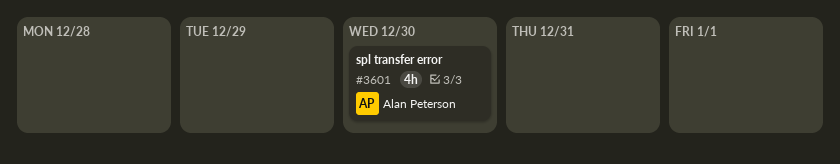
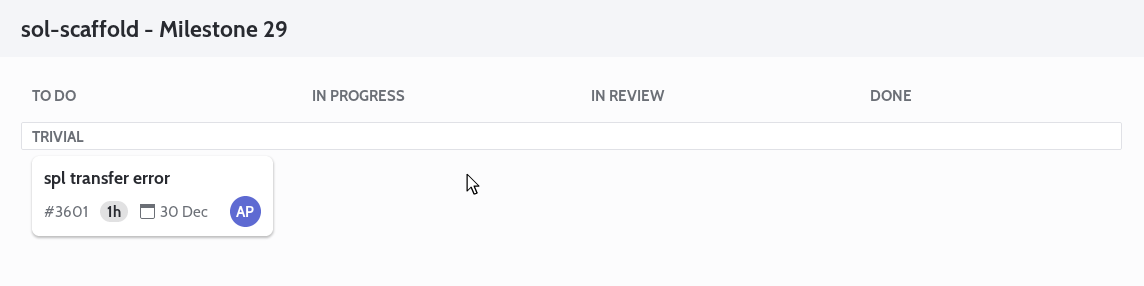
#3601, estimate: 4h -> 1h

